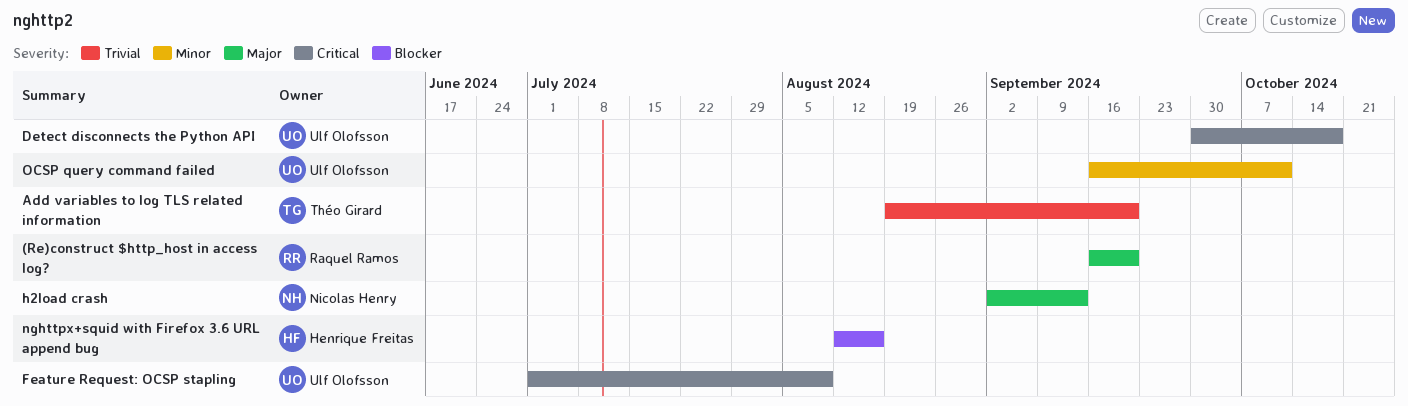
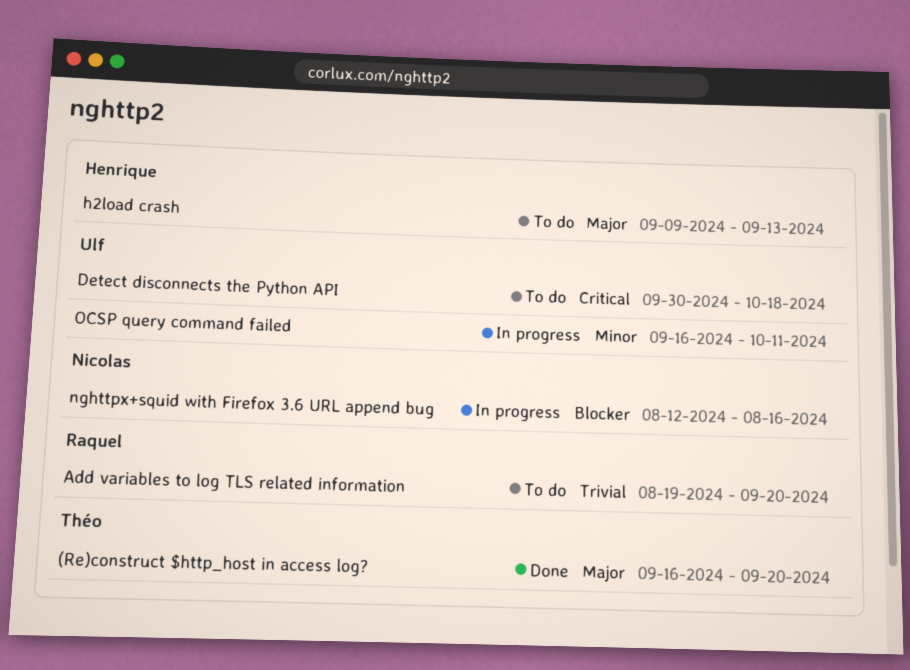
(Re)construct $http_host in access log?, owner: Raquel Ramos -> Théo Girard
Add variables to log TLS related information, owner: Théo Girard -> Raquel Ramos
Feature Request: OCSP stapling: present -> none
h2load crash, owner: Nicolas Henry -> Henrique Freitas
h2load crash, start: Sep 2 -> Sep 9
nghttpx+squid with Firefox 3.6 URL append bug, owner: Henrique Freitas -> Nicolas Henry

